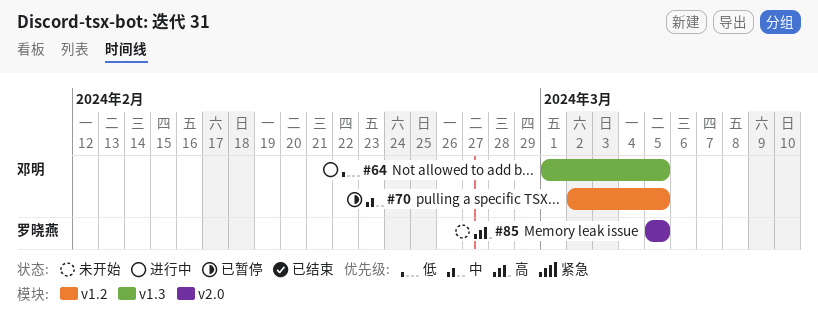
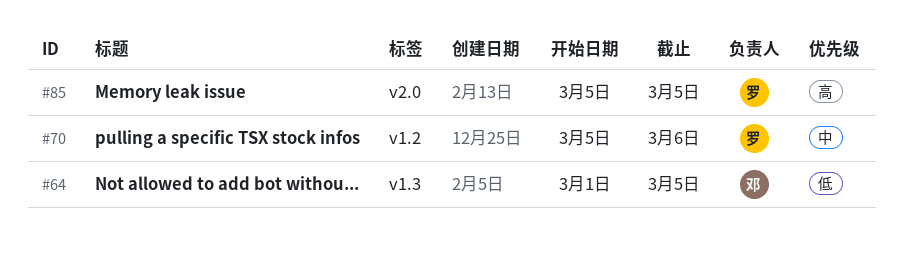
#70, owner: 邓明 -> 罗晓燕
#70, start: Mar 2 -> Mar 5
#70, due: Mar 5 -> Mar 6

